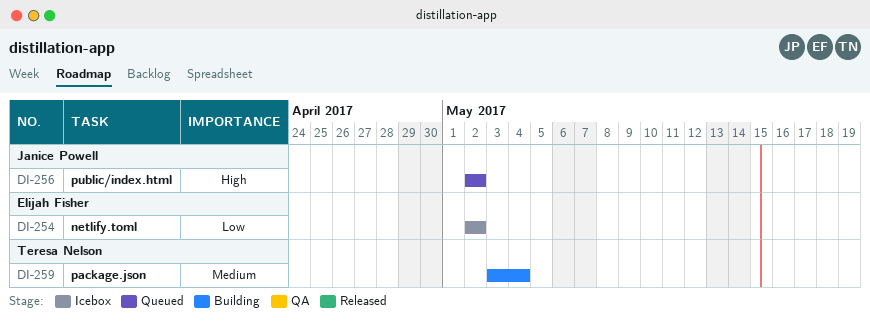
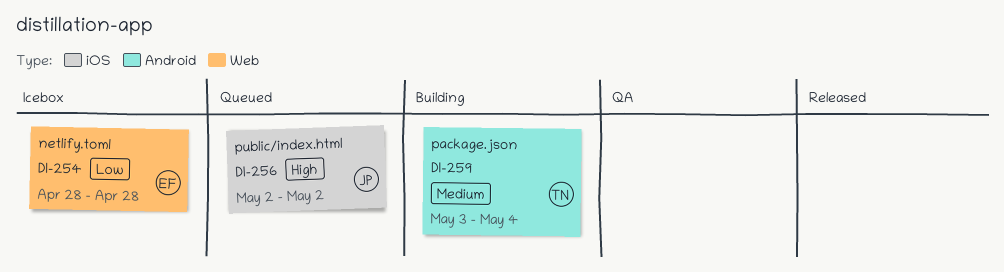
DI-254, start: May 2 -> Apr 28
DI-254, due: May 2 -> Apr 28

